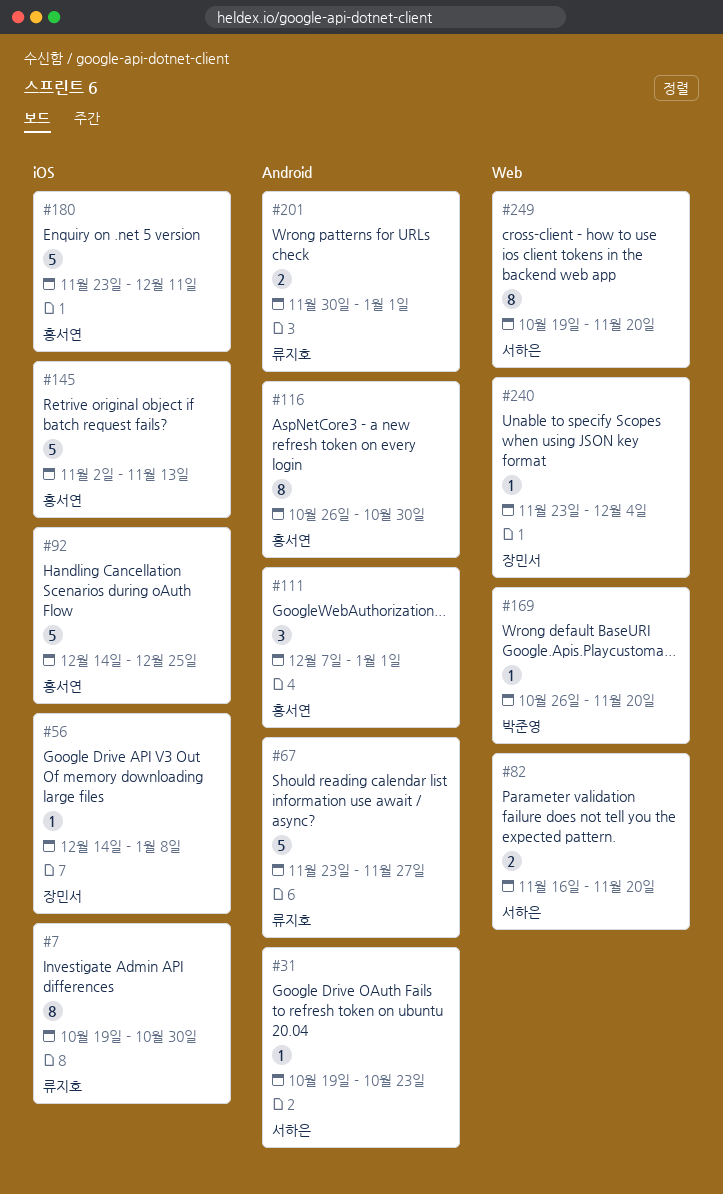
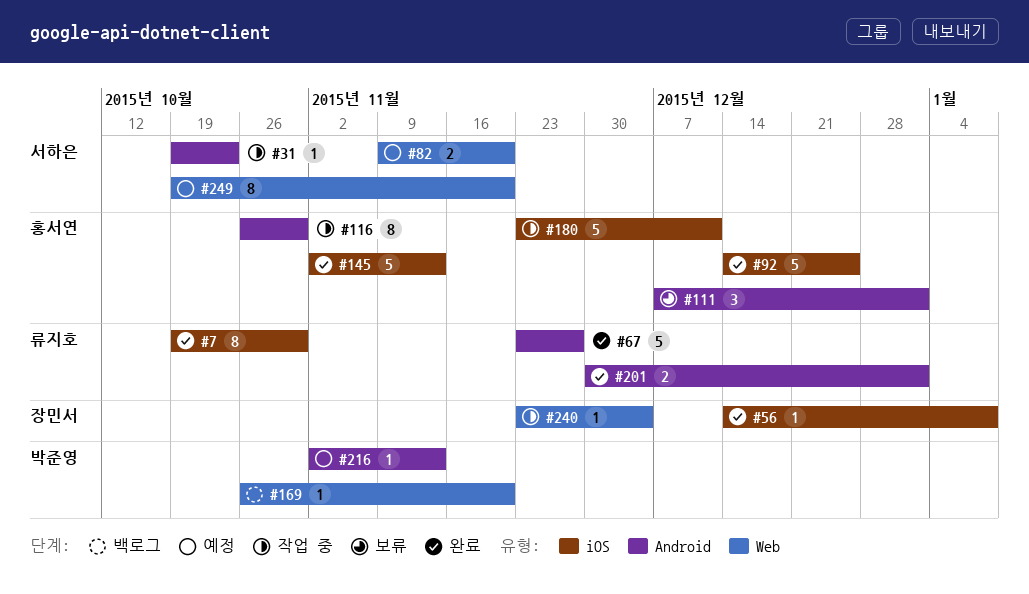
#82, start: Nov 16 -> Nov 9
#216: none -> present

